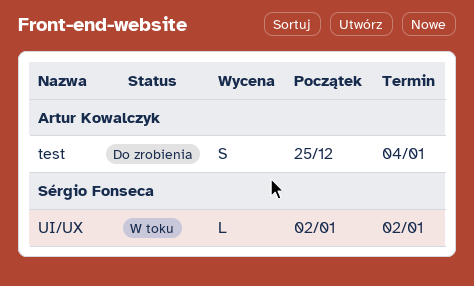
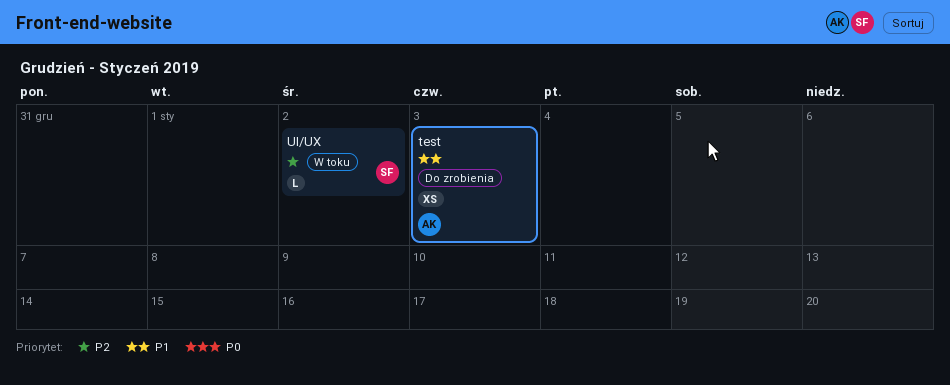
test, estimate: S -> XS
test, due: Jan 4 -> Jan 3

